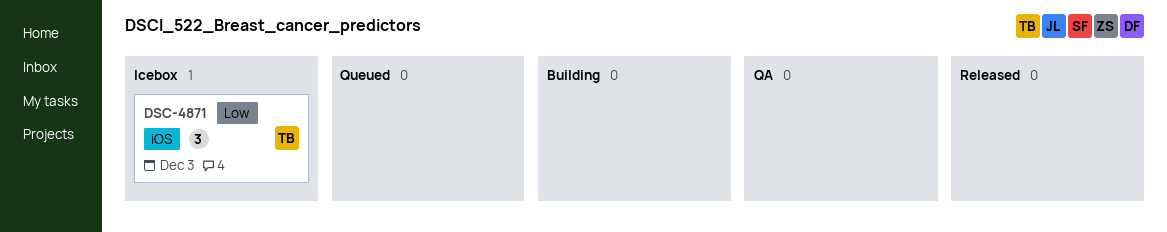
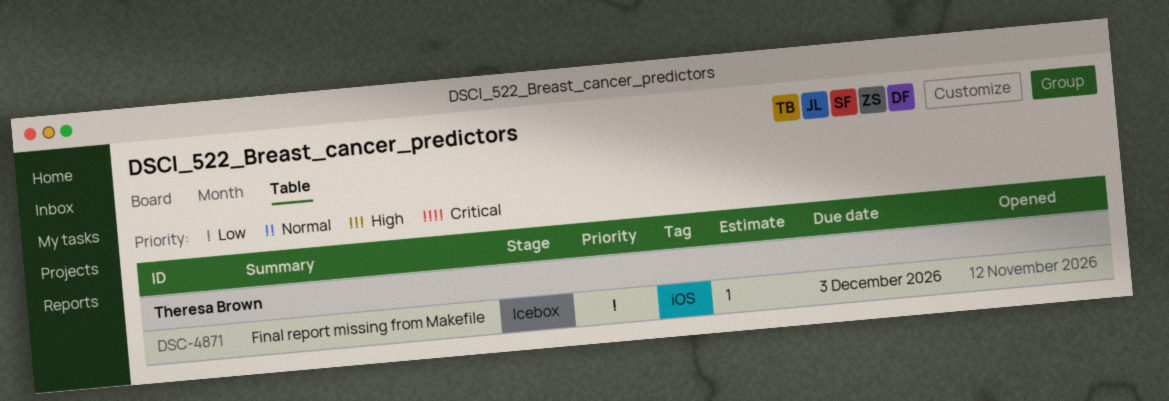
DSC-4871, estimate: 3 -> 1

